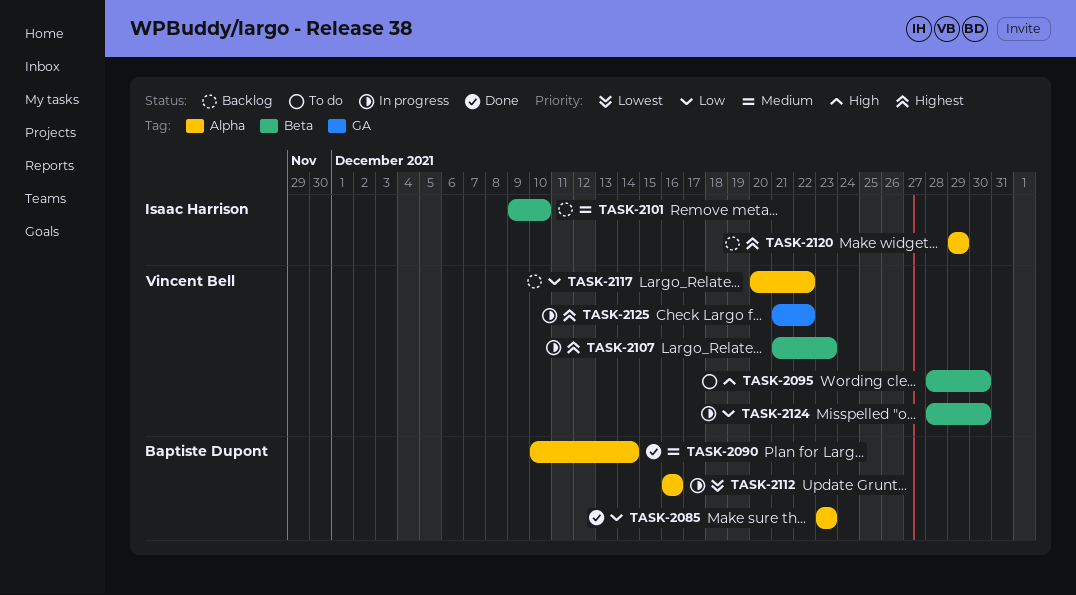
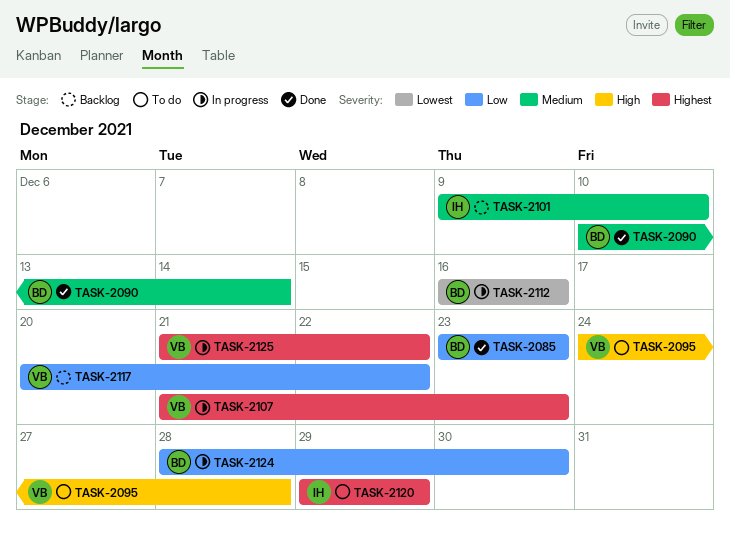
TASK-2095, start: Dec 28 -> Dec 24
TASK-2095, due: Dec 30 -> Dec 28
TASK-2120, status: Backlog -> To do
TASK-2124, owner: Vincent Bell -> Baptiste Dupont

